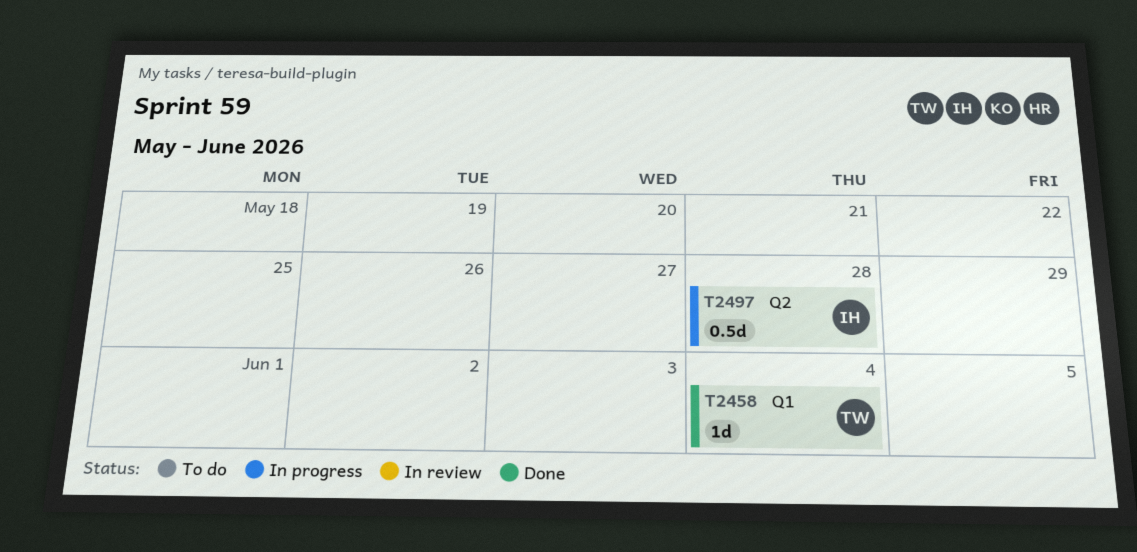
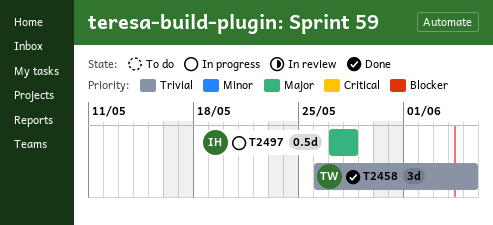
T2458, estimate: 1d -> 3d
T2458, due: Jun 4 -> Jun 5

